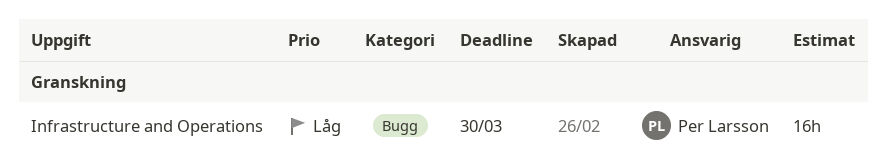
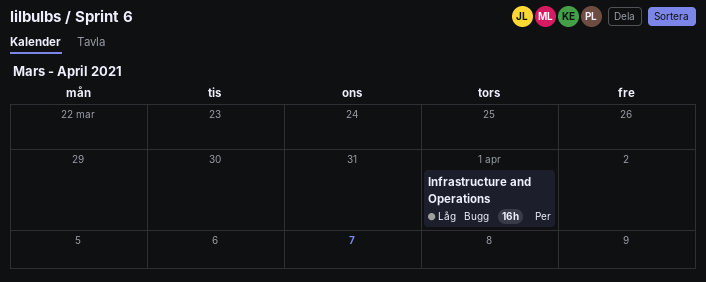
Infrastructure and Operations, due: Mar 30 -> Apr 1

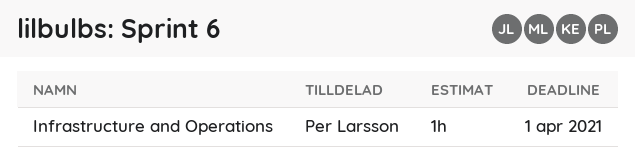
Infrastructure and Operations, estimate: 16h -> 1h

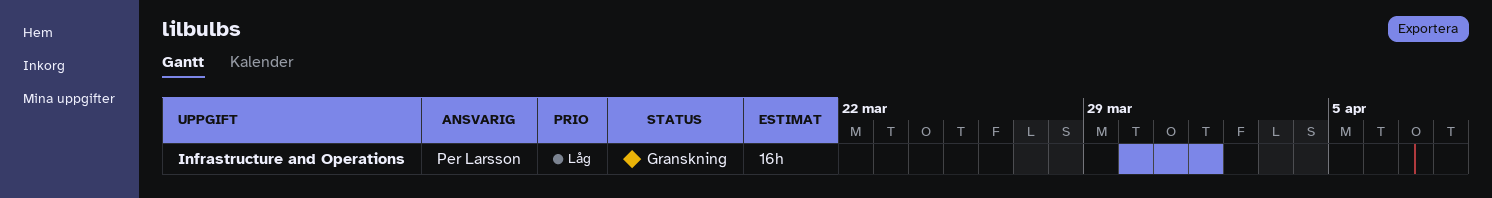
Infrastructure and Operations, estimate: 1h -> 16h

